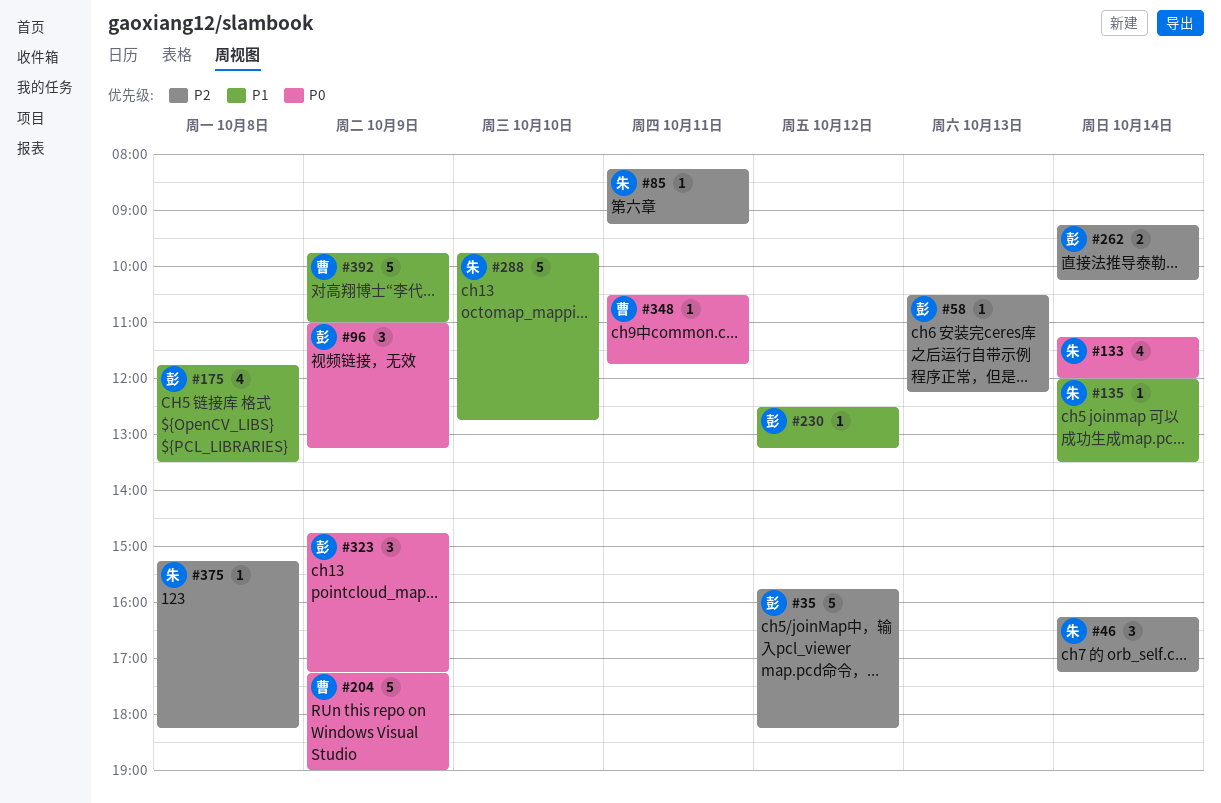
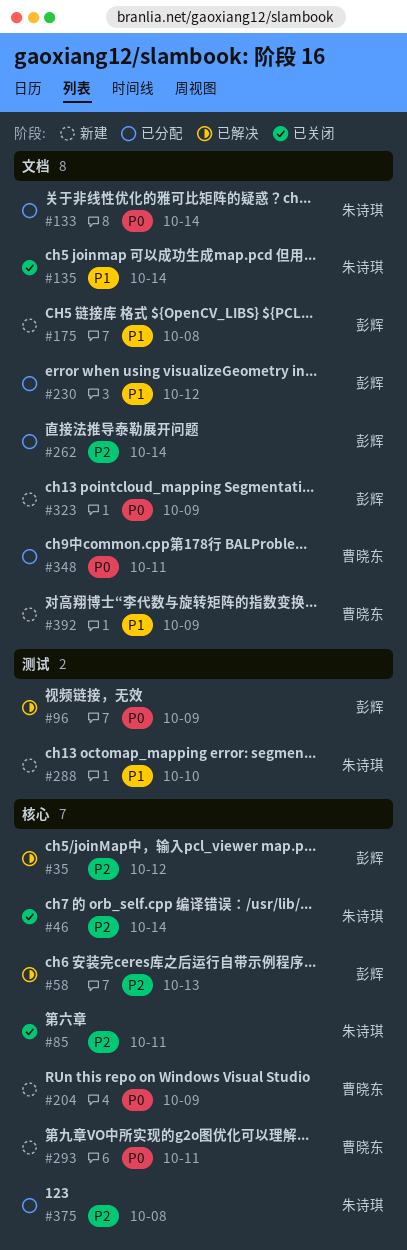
#293: none -> present

